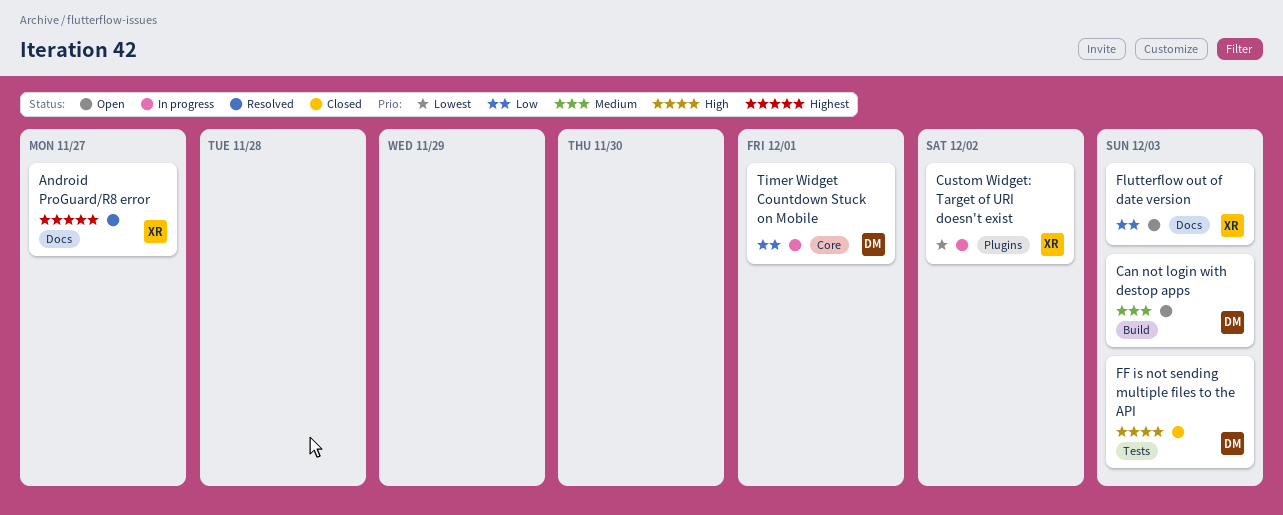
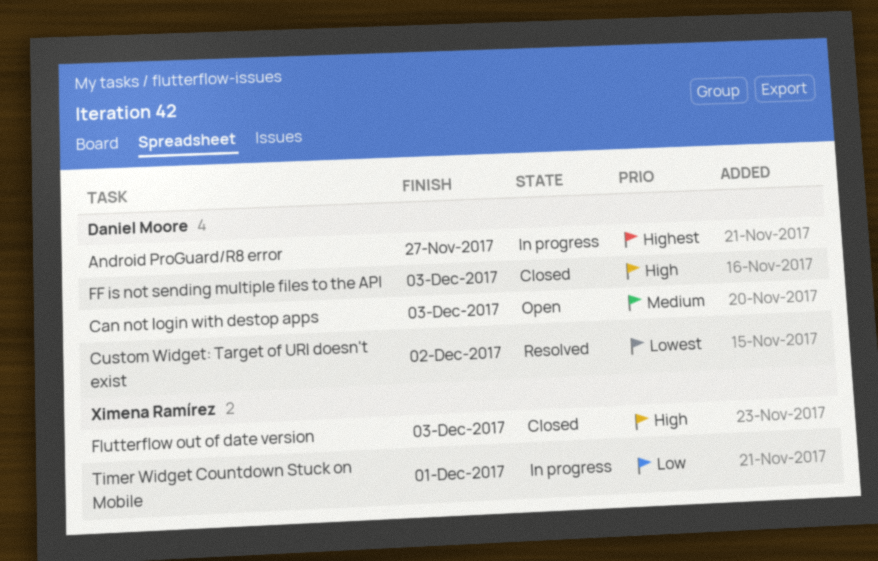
Android ProGuard/R8 error, status: Resolved -> In progress
Android ProGuard/R8 error, owner: Ximena Ramírez -> Daniel Moore
Custom Widget: Target of URI doesn't exist, status: In progress -> Resolved
Custom Widget: Target of URI doesn't exist, owner: Ximena Ramírez -> Daniel Moore
Flutterflow out of date version, status: Open -> Closed
Flutterflow out of date version, priority: Low -> High
Timer Widget Countdown Stuck on Mobile, owner: Daniel Moore -> Ximena Ramírez

